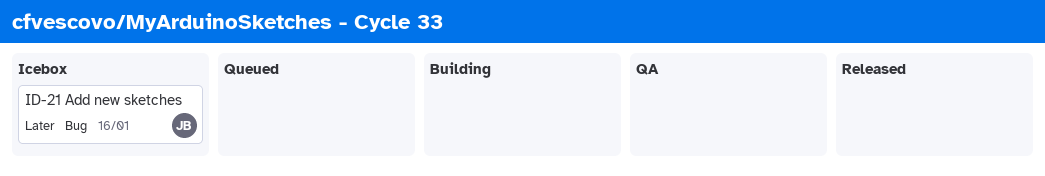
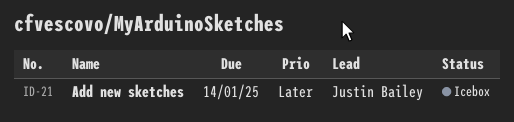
ID-21, due: Jan 16 -> Jan 14

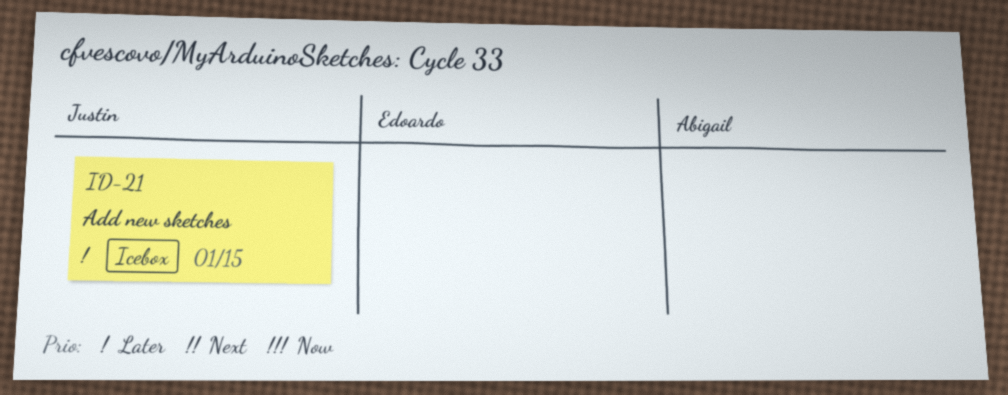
ID-21, due: Jan 14 -> Jan 15

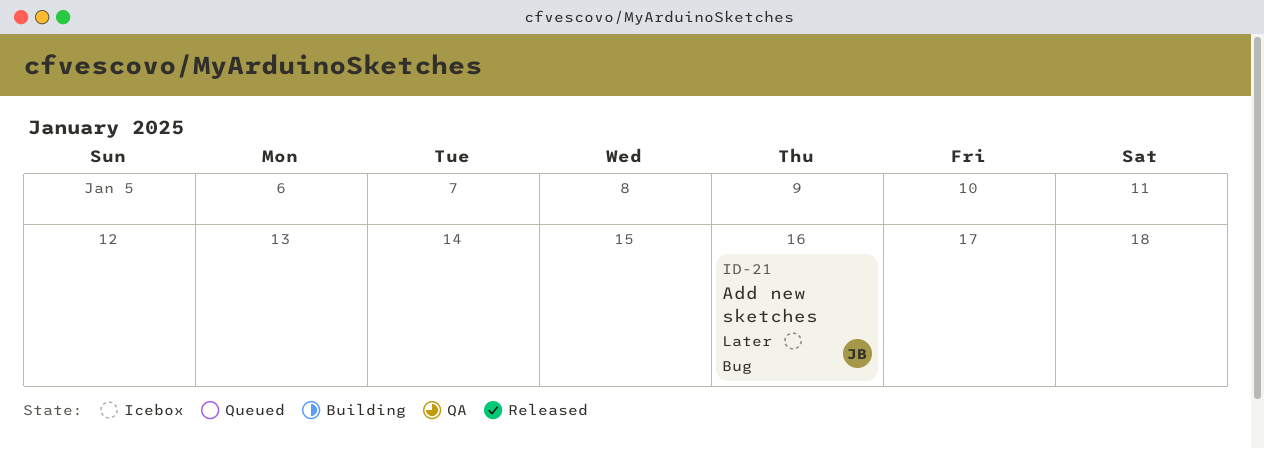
ID-21, due: Jan 15 -> Jan 16

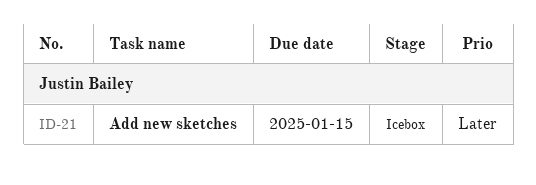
ID-21, due: Jan 16 -> Jan 15

